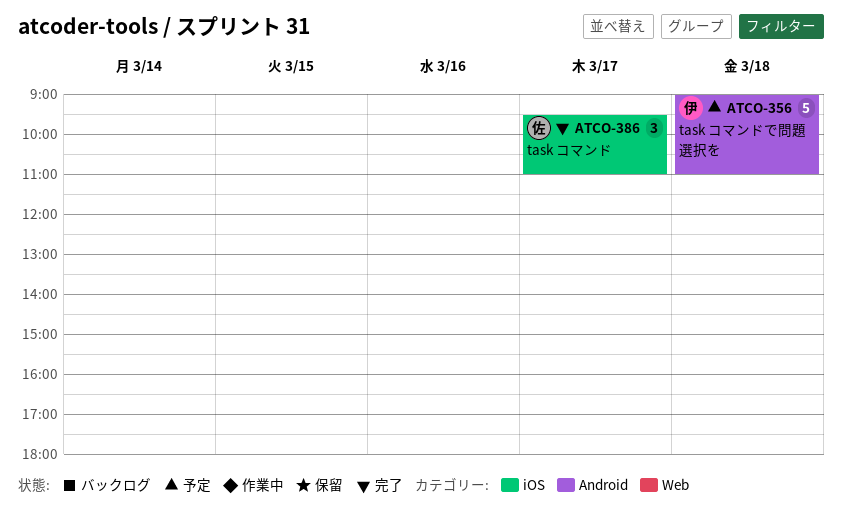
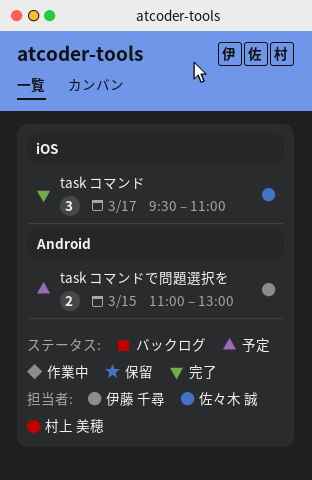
task コマンドで問題選択を, estimate: 5 -> 2
task コマンドで問題選択を, day: Mar 18 -> Mar 15
task コマンドで問題選択を, begins: 09:00 -> 11:00
task コマンドで問題選択を, ends: 11:00 -> 13:00

